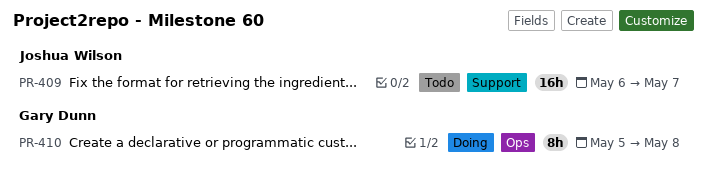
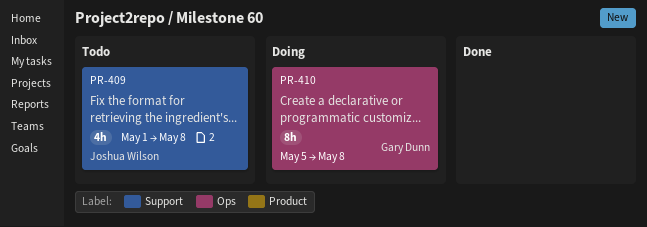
PR-409, estimate: 16h -> 4h
PR-409, start: May 6 -> May 1
PR-409, due: May 7 -> May 8

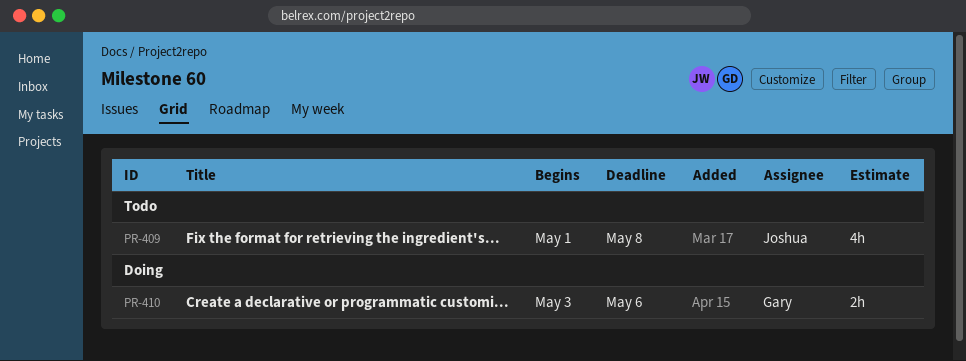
PR-410, estimate: 8h -> 2h
PR-410, start: May 5 -> May 3
PR-410, due: May 8 -> May 6

